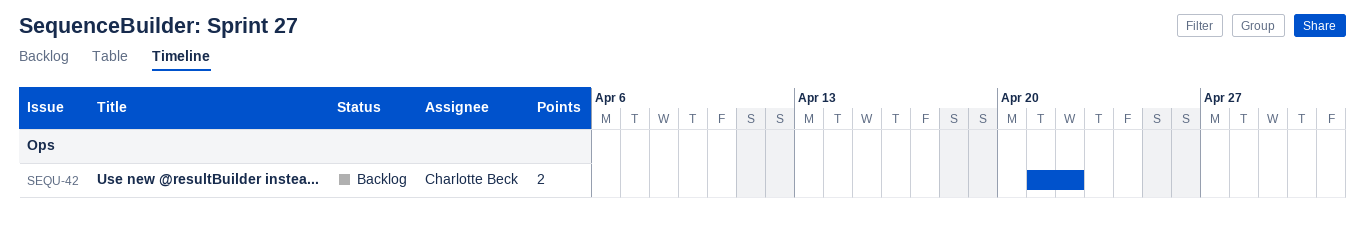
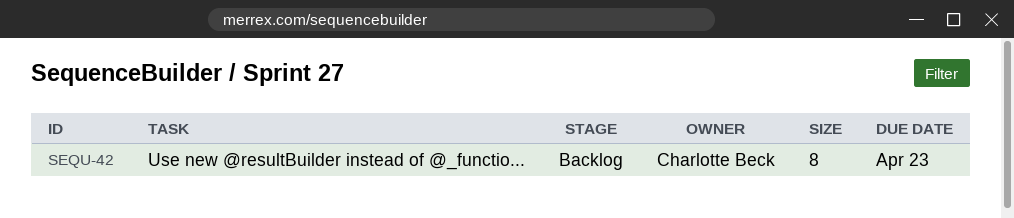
SEQU-42, estimate: 2 -> 8
SEQU-42, due: Apr 22 -> Apr 23

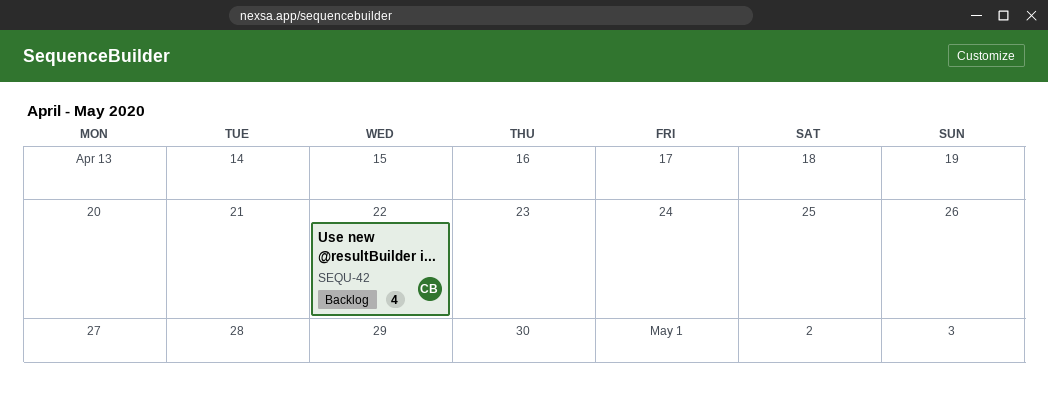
SEQU-42, estimate: 8 -> 4
SEQU-42, due: Apr 23 -> Apr 22

